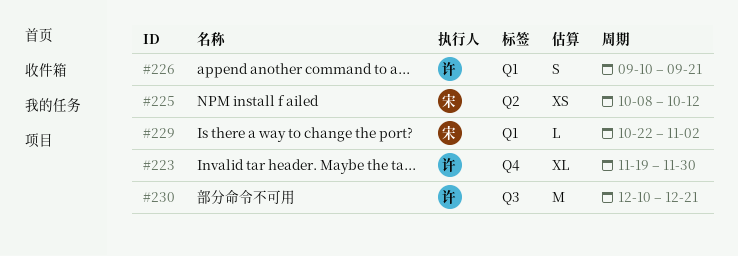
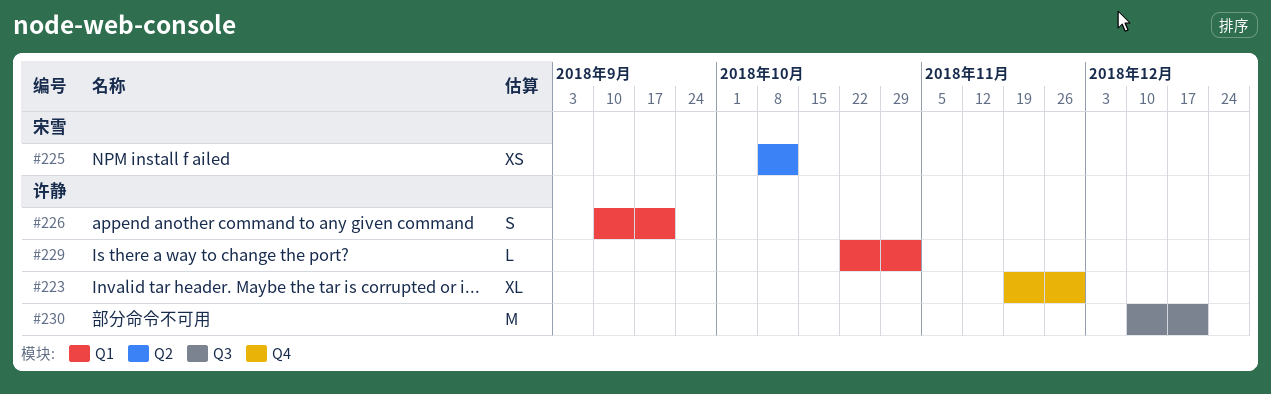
#229, owner: 宋雪 -> 许静

